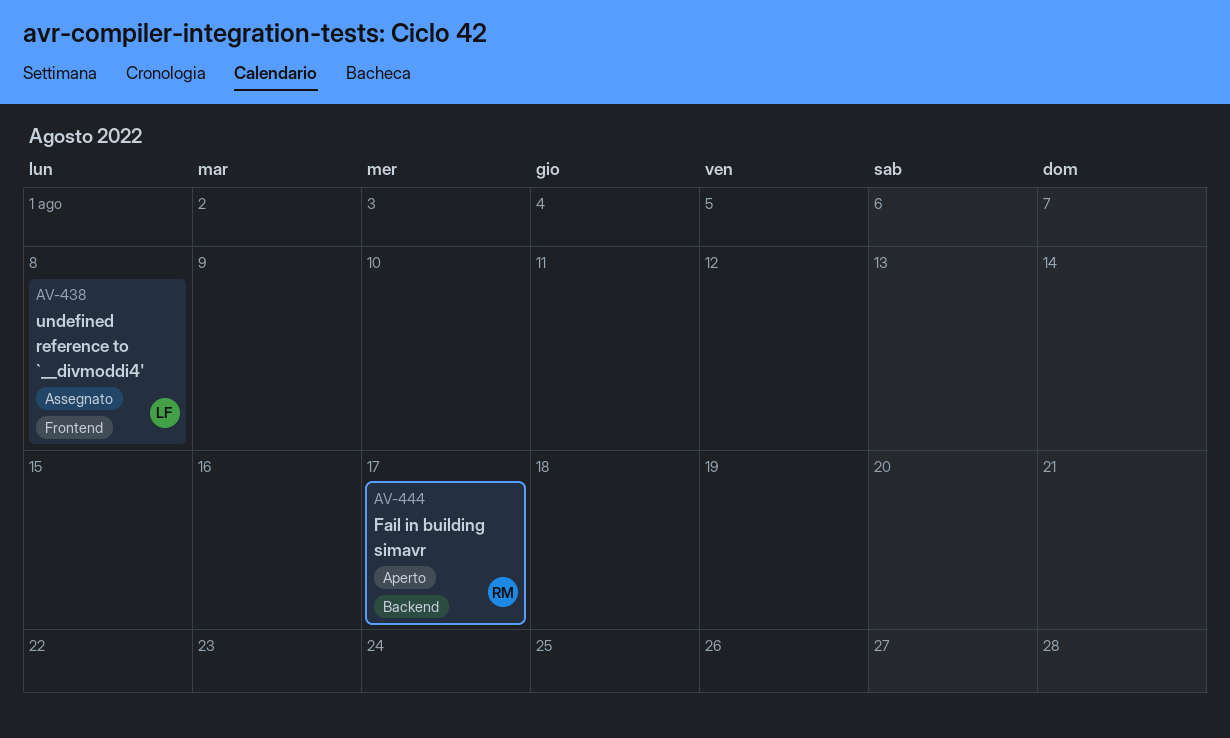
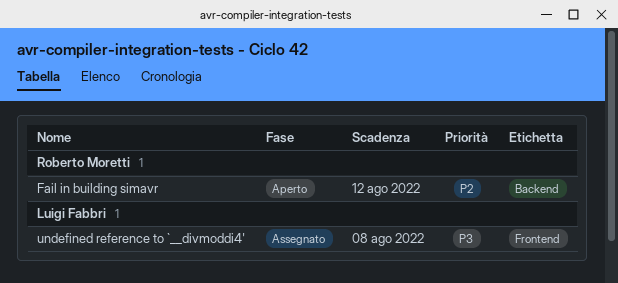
Fail in building simavr, due: Aug 17 -> Aug 12

